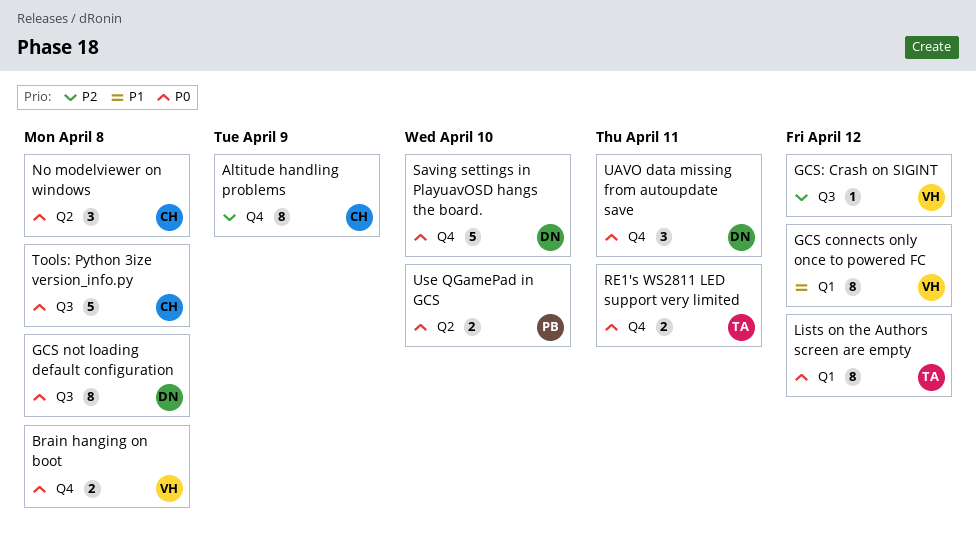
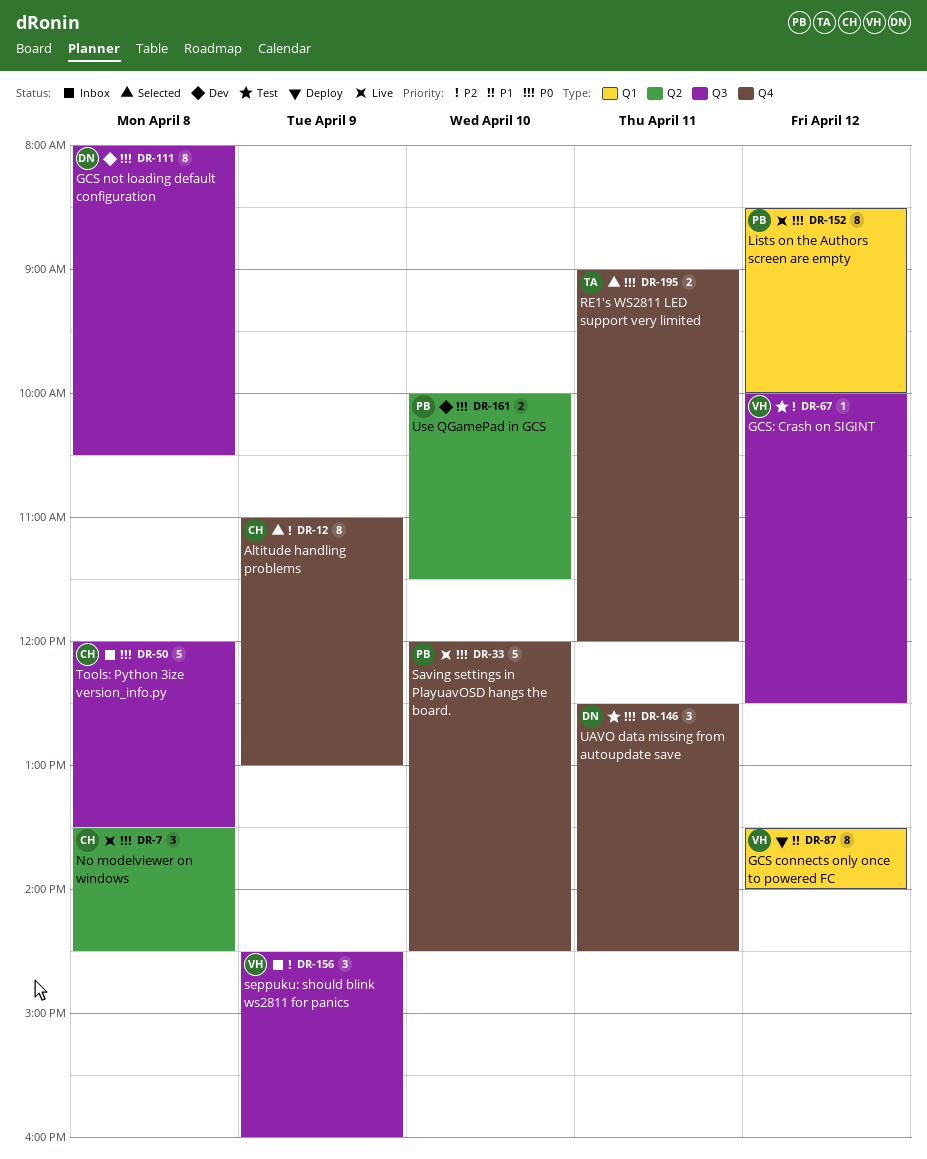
Brain hanging on boot: present -> none
Lists on the Authors screen are empty, owner: TA -> PB
Saving settings in PlayuavOSD hangs the board., owner: DN -> PB
seppuku: should blink ws2811 for panics: none -> present

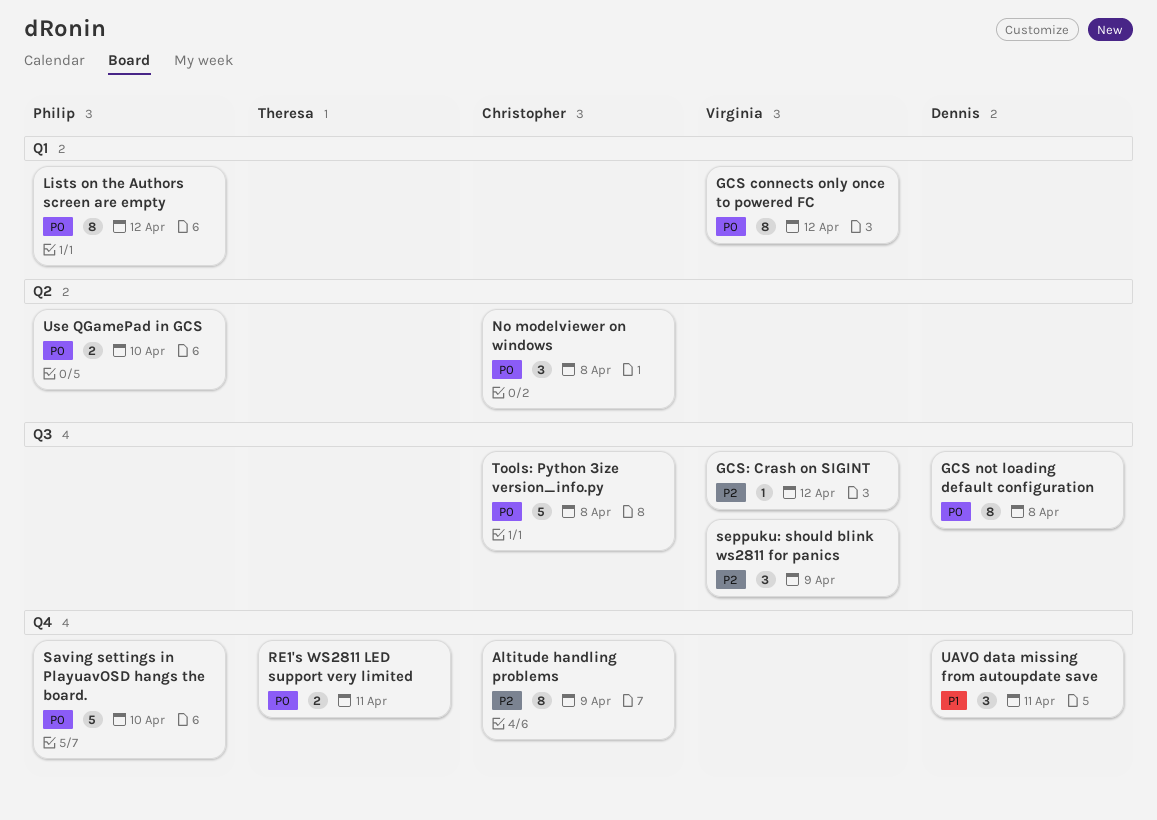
GCS connects only once to powered FC, priority: P1 -> P0
UAVO data missing from autoupdate save, priority: P0 -> P1

